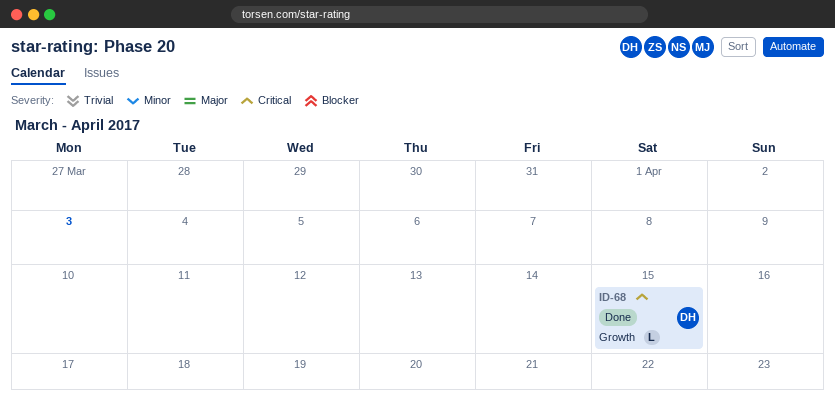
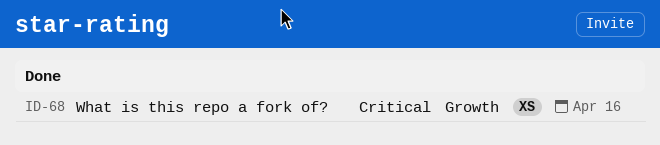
ID-68, estimate: L -> XS
ID-68, due: Apr 15 -> Apr 16

